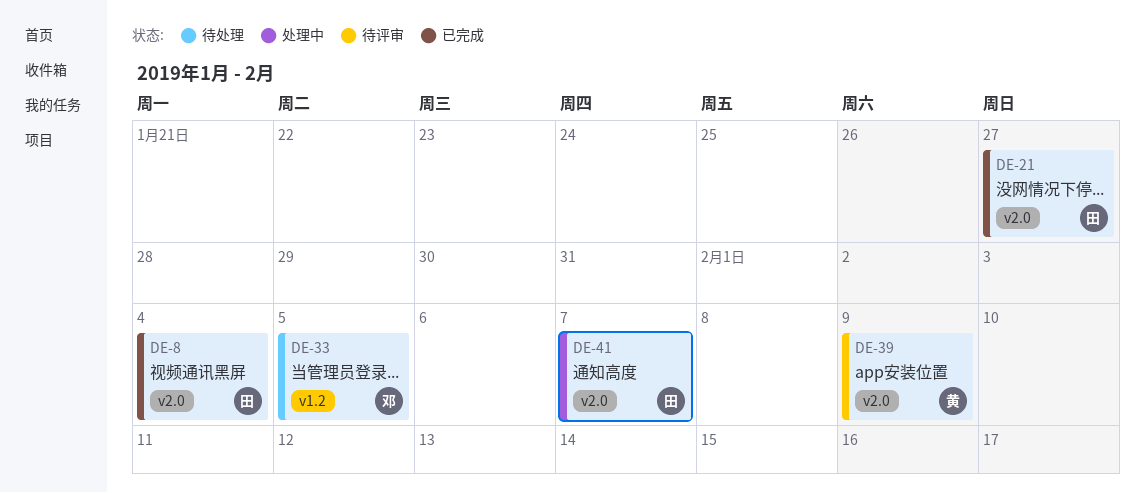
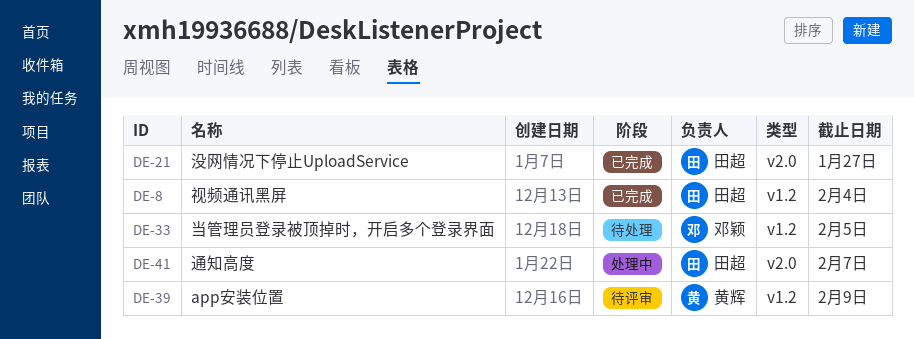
DE-8, label: v2.0 -> v1.2
DE-39, label: v2.0 -> v1.2

